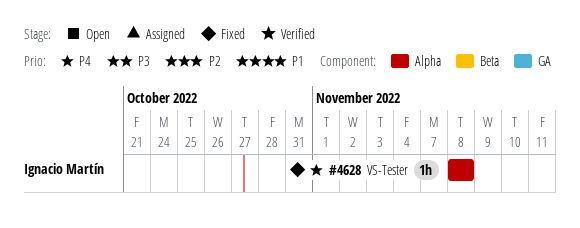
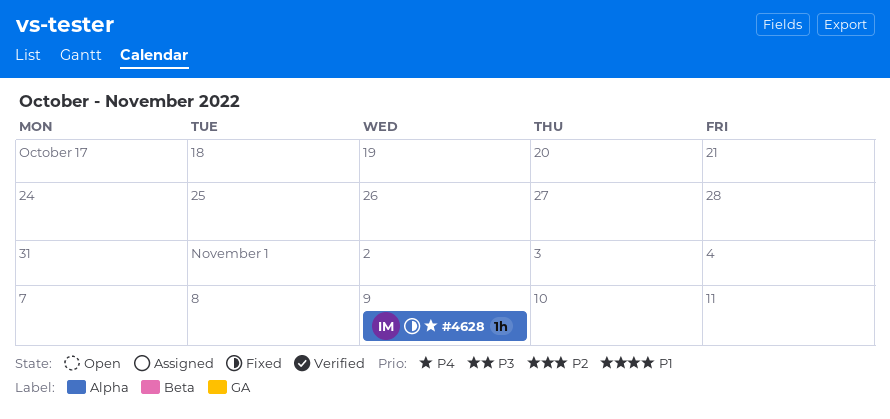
#4628, start: Nov 8 -> Nov 9
#4628, due: Nov 8 -> Nov 9

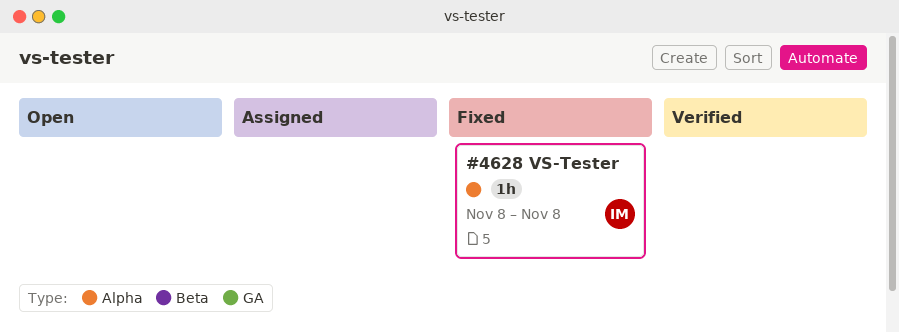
#4628, start: Nov 9 -> Nov 8
#4628, due: Nov 9 -> Nov 8

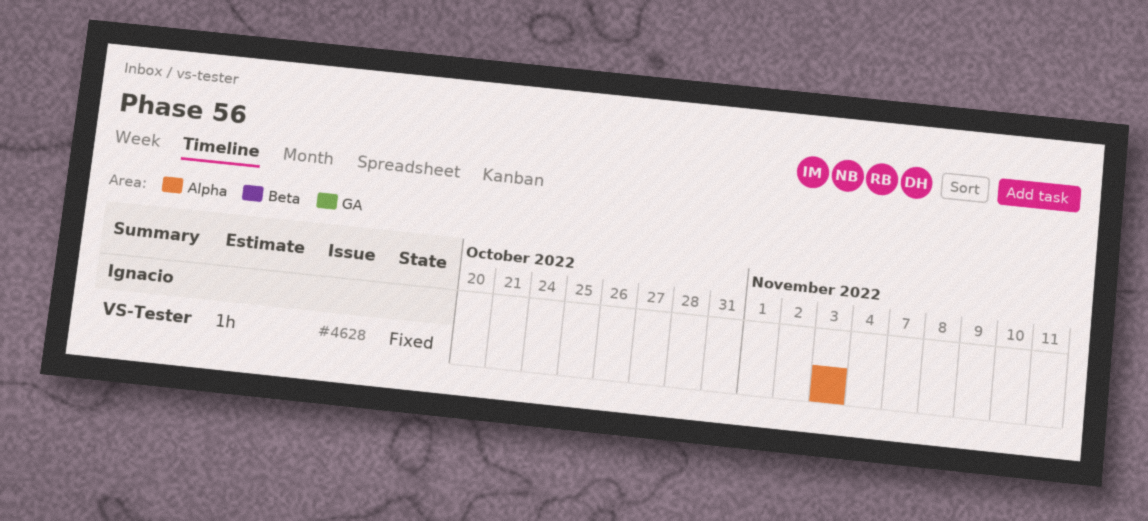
#4628, start: Nov 8 -> Nov 3
#4628, due: Nov 8 -> Nov 3

